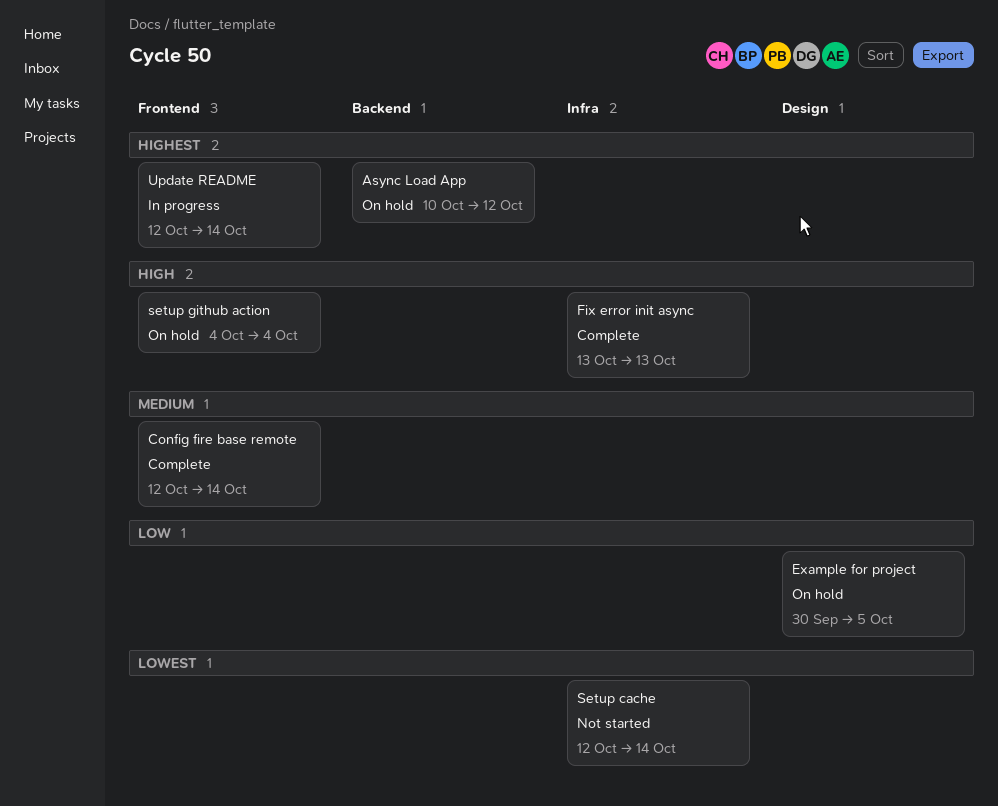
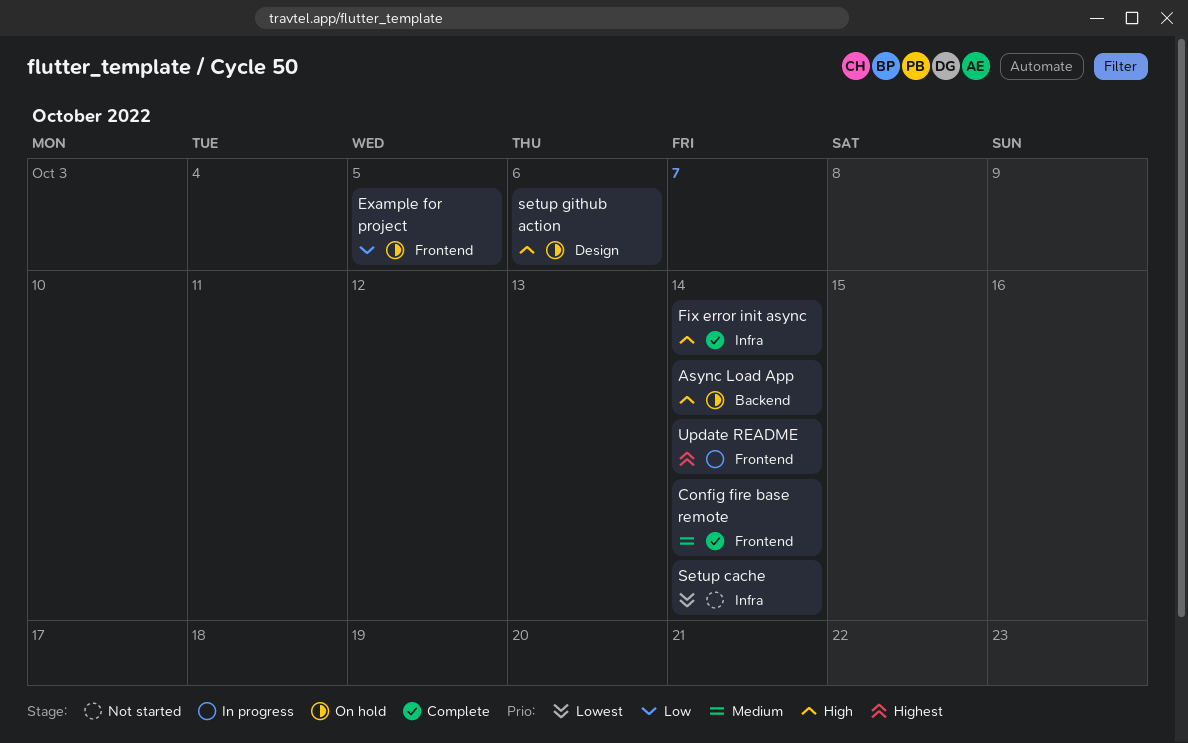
Async Load App, priority: Highest -> High
Async Load App, due: Oct 12 -> Oct 14
Example for project, label: Design -> Frontend
Fix error init async, due: Oct 13 -> Oct 14
setup github action, label: Frontend -> Design
setup github action, due: Oct 4 -> Oct 6

